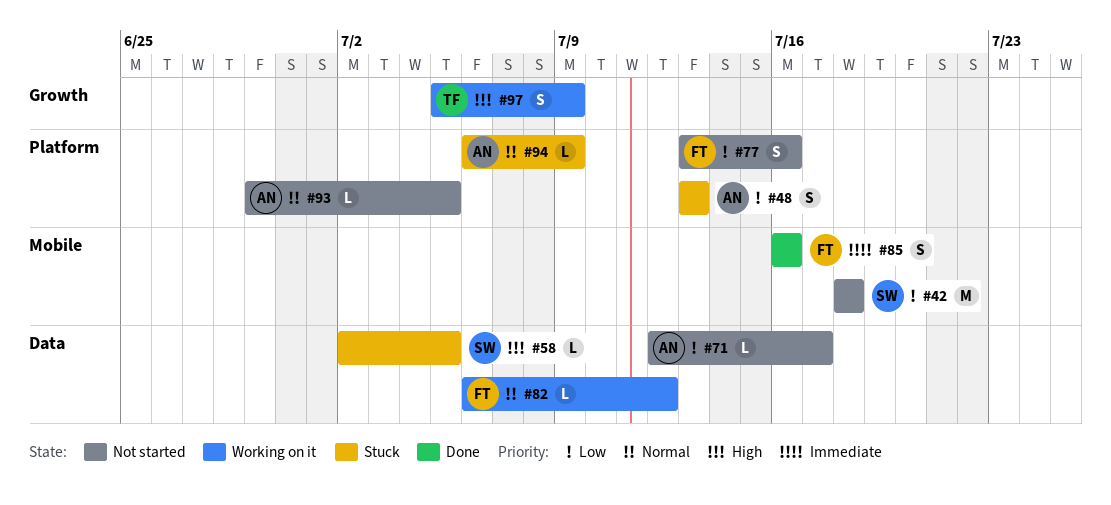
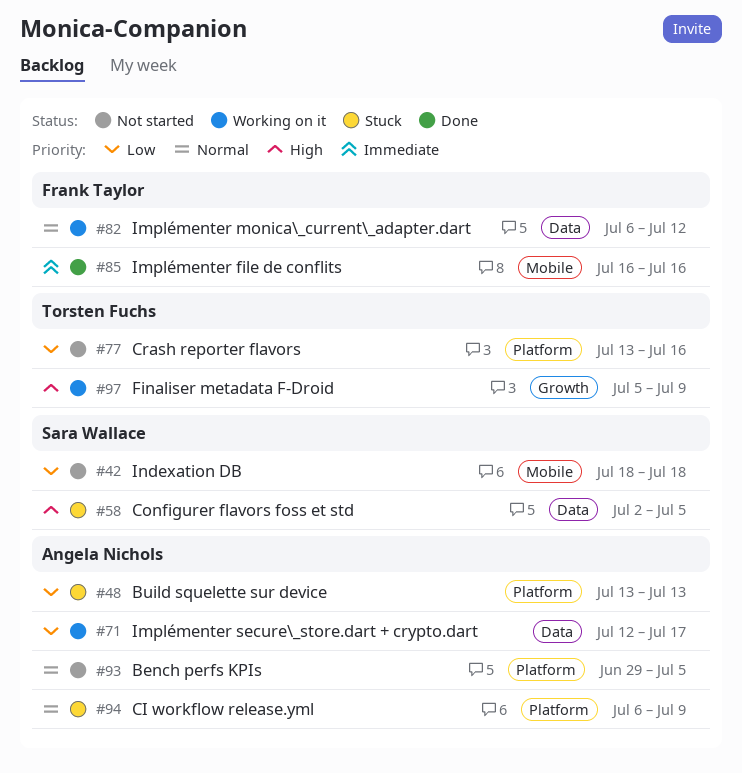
#71, status: Not started -> Working on it
#77, owner: Frank Taylor -> Torsten Fuchs

